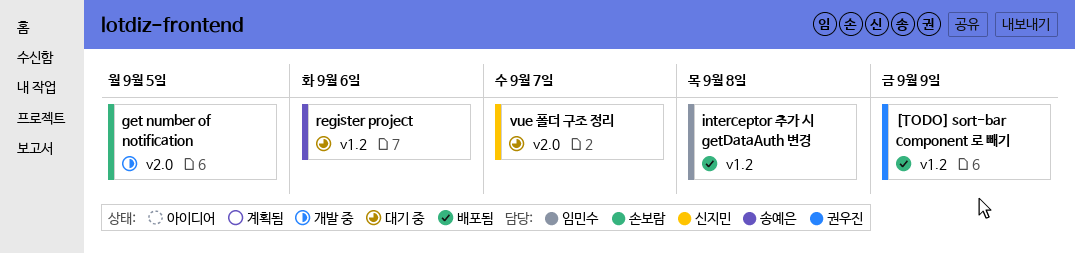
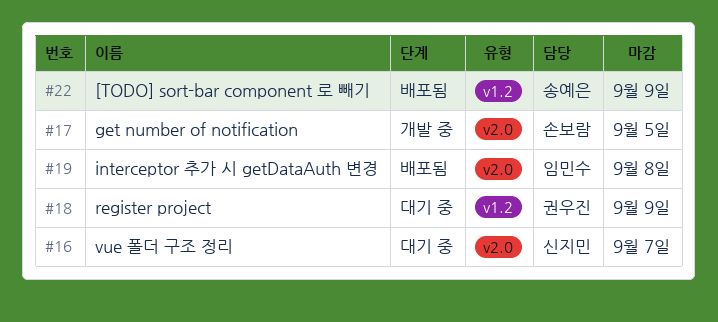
[TODO] sort-bar component 로 빼기, owner: 권우진 -> 송예은
interceptor 추가 시 getDataAuth 변경, label: v1.2 -> v2.0
register project, owner: 송예은 -> 권우진
register project, due: Sep 6 -> Sep 9

